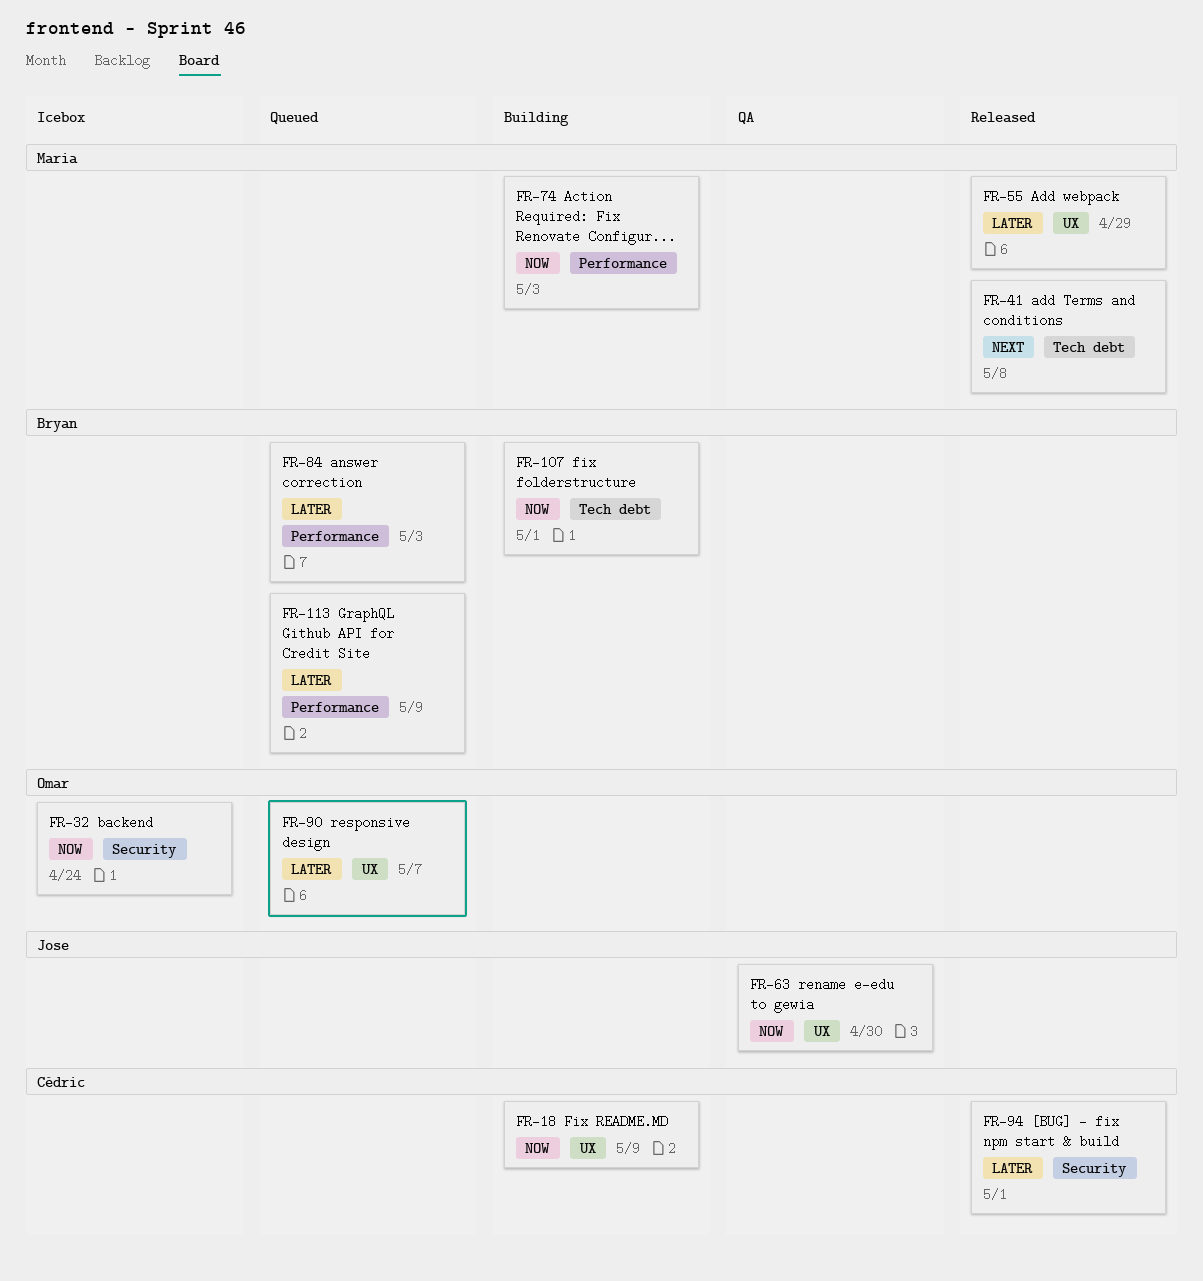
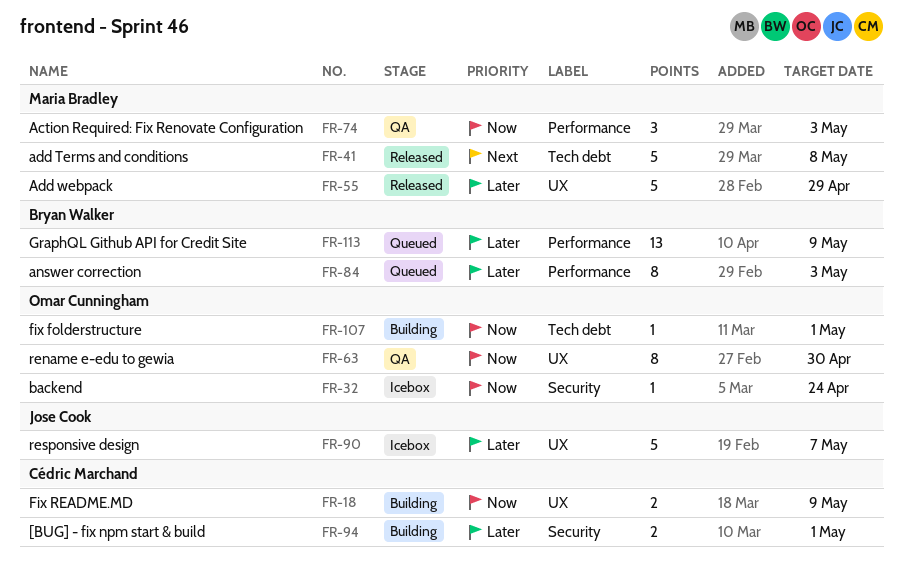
FR-63, owner: Jose Cook -> Omar Cunningham
FR-74, status: Building -> QA
FR-90, status: Queued -> Icebox
FR-90, owner: Omar Cunningham -> Jose Cook
FR-94, status: Released -> Building
FR-107, owner: Bryan Walker -> Omar Cunningham

